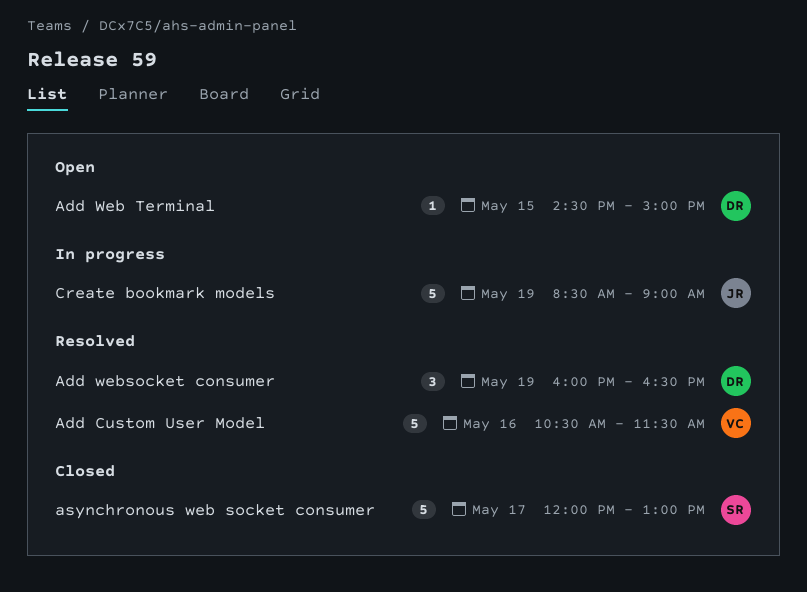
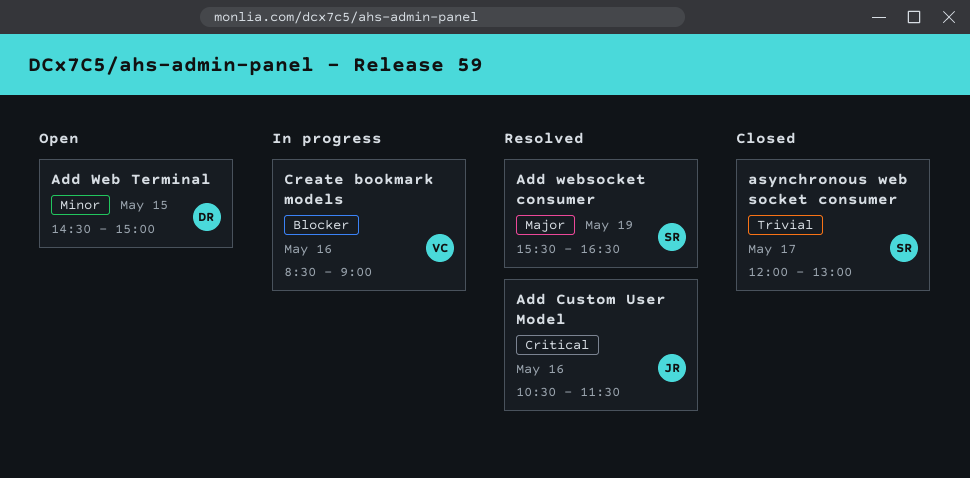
Add Custom User Model, owner: VC -> JR
Add websocket consumer, owner: DR -> SR
Add websocket consumer, begins: 16:00 -> 15:30
Create bookmark models, owner: JR -> VC
Create bookmark models, day: May 19 -> May 16

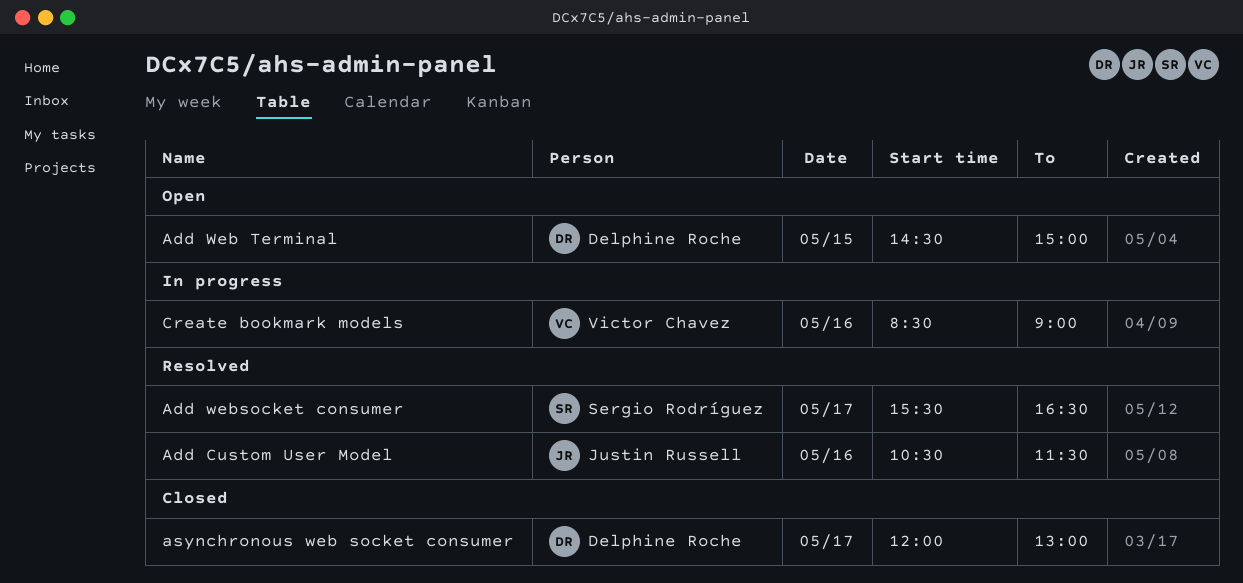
Add websocket consumer, day: May 19 -> May 17
asynchronous web socket consumer, owner: Sergio Rodríguez -> Delphine Roche

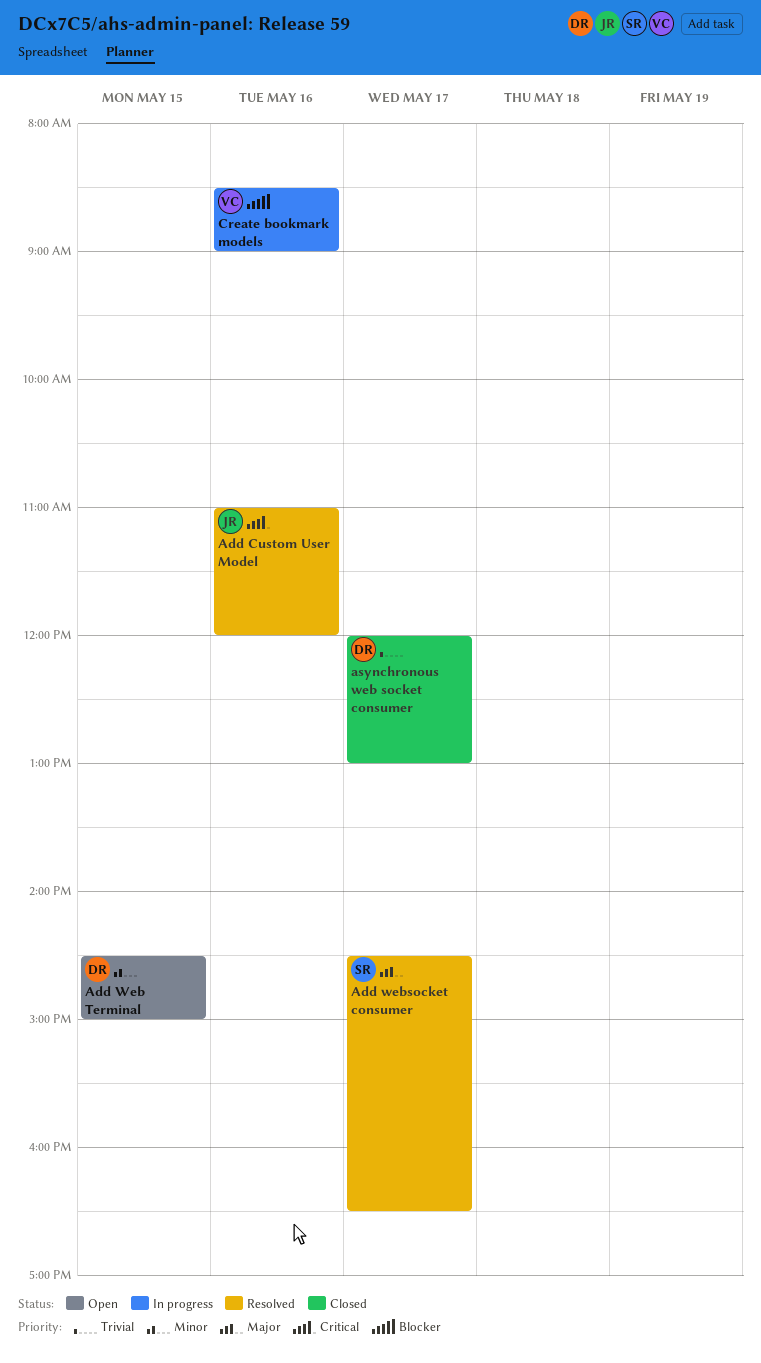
Add Custom User Model, begins: 10:30 -> 11:00
Add Custom User Model, ends: 11:30 -> 12:00
Add websocket consumer, begins: 15:30 -> 14:30

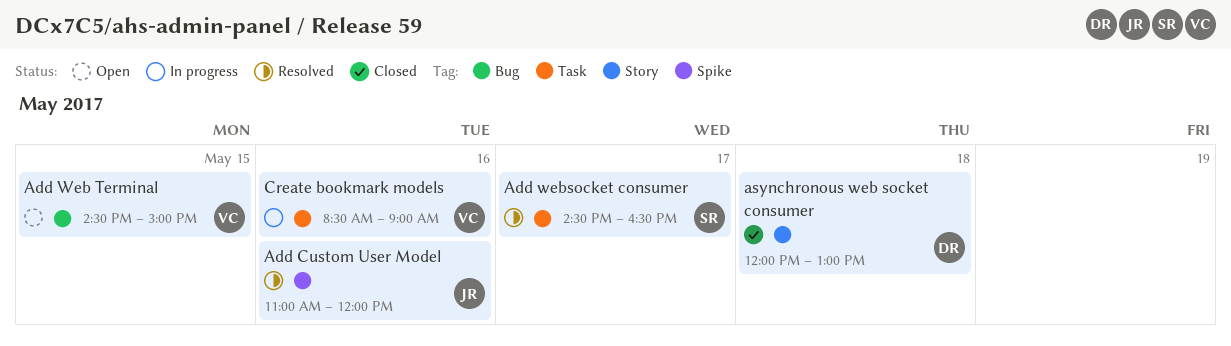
Add Web Terminal, owner: DR -> VC
asynchronous web socket consumer, day: May 17 -> May 18

